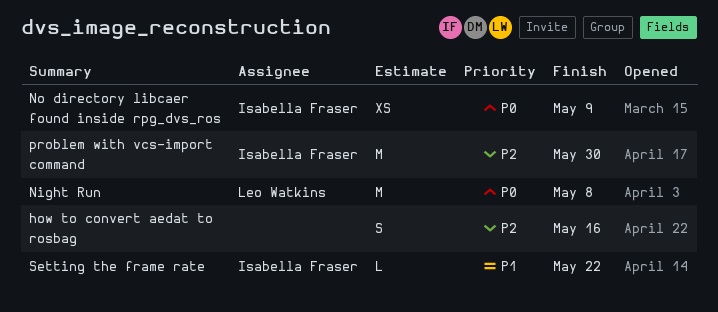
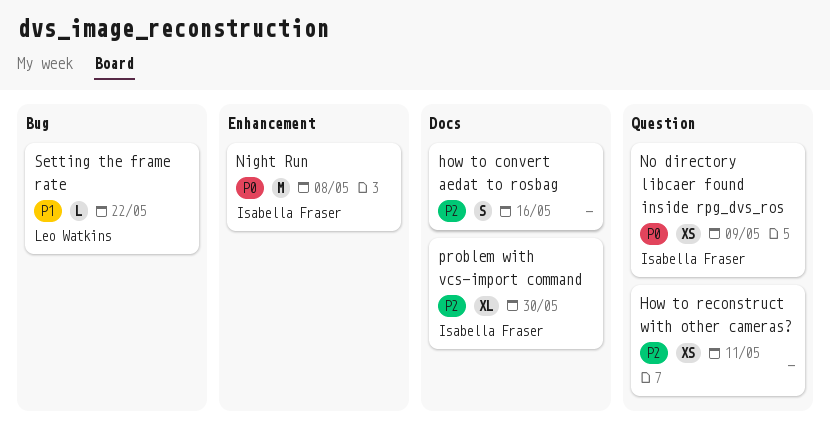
How to reconstruct with other cameras?: none -> present
Night Run, owner: Leo Watkins -> Isabella Fraser
problem with vcs-import command, estimate: M -> XL
Setting the frame rate, owner: Isabella Fraser -> Leo Watkins

